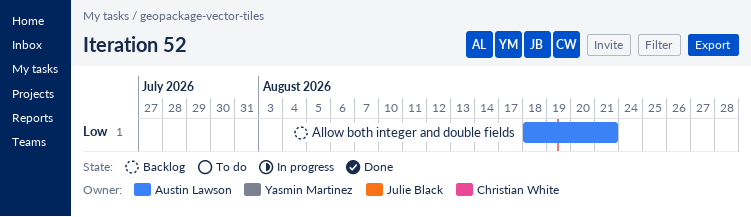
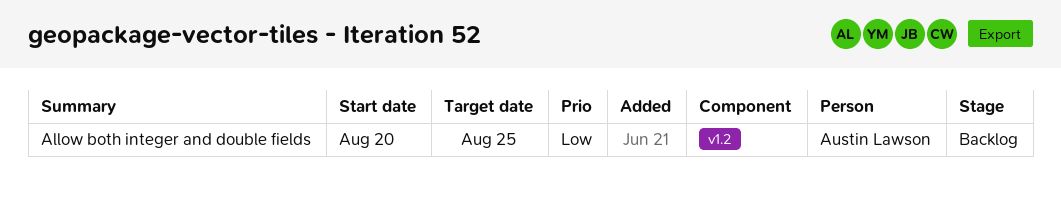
Allow both integer and double fields, start: Aug 18 -> Aug 20
Allow both integer and double fields, due: Aug 21 -> Aug 25

